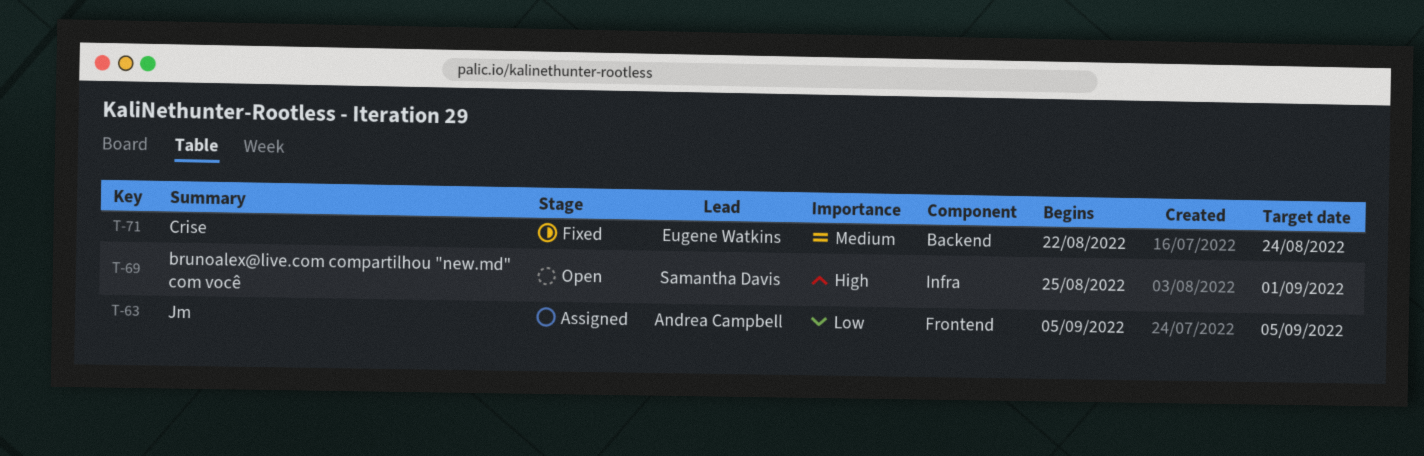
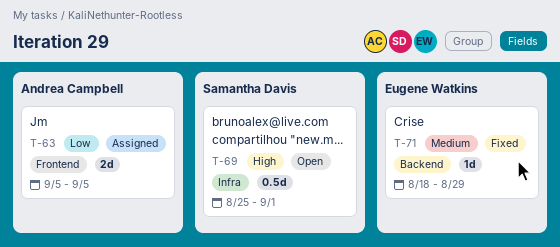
T-71, start: Aug 22 -> Aug 18
T-71, due: Aug 24 -> Aug 29

